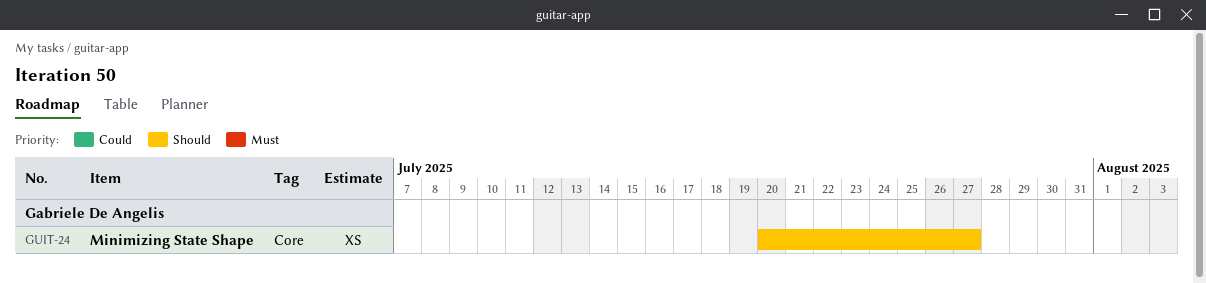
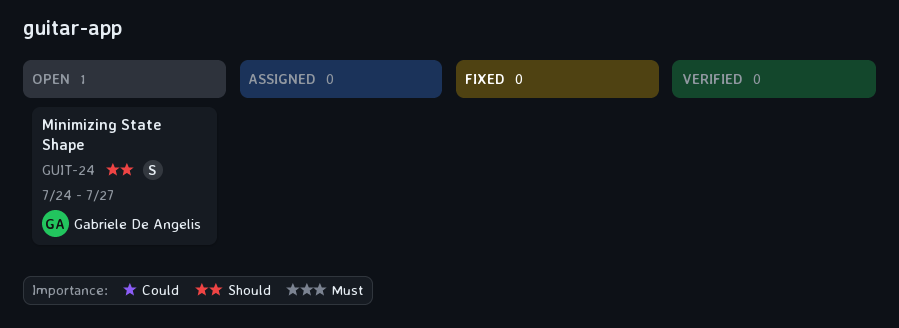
GUIT-24, estimate: XS -> S
GUIT-24, start: Jul 20 -> Jul 24

